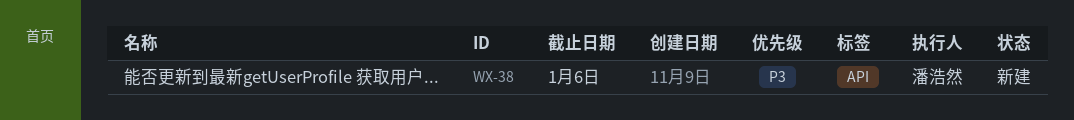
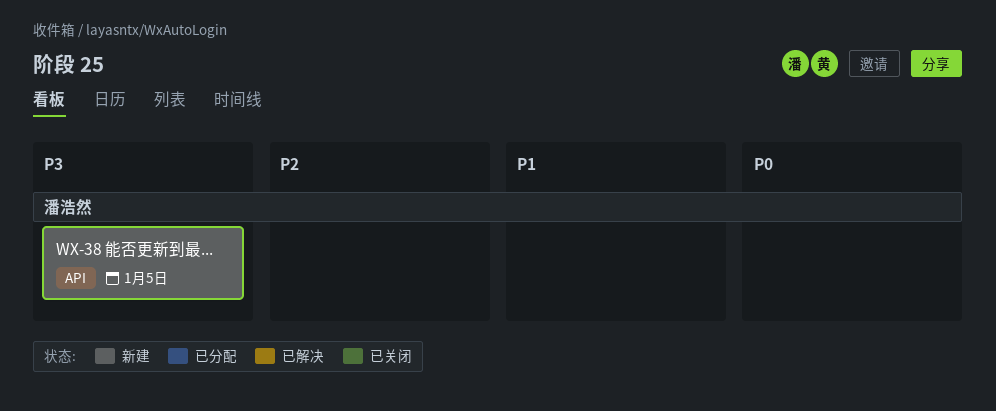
WX-38, due: Jan 6 -> Jan 5

